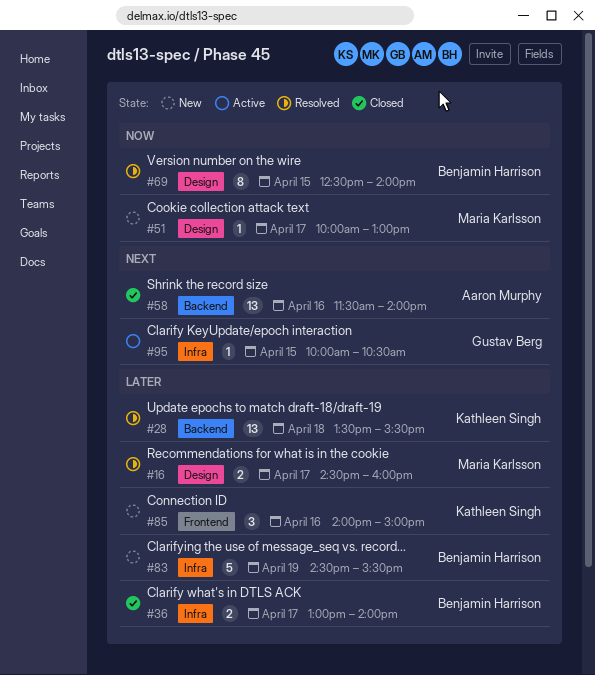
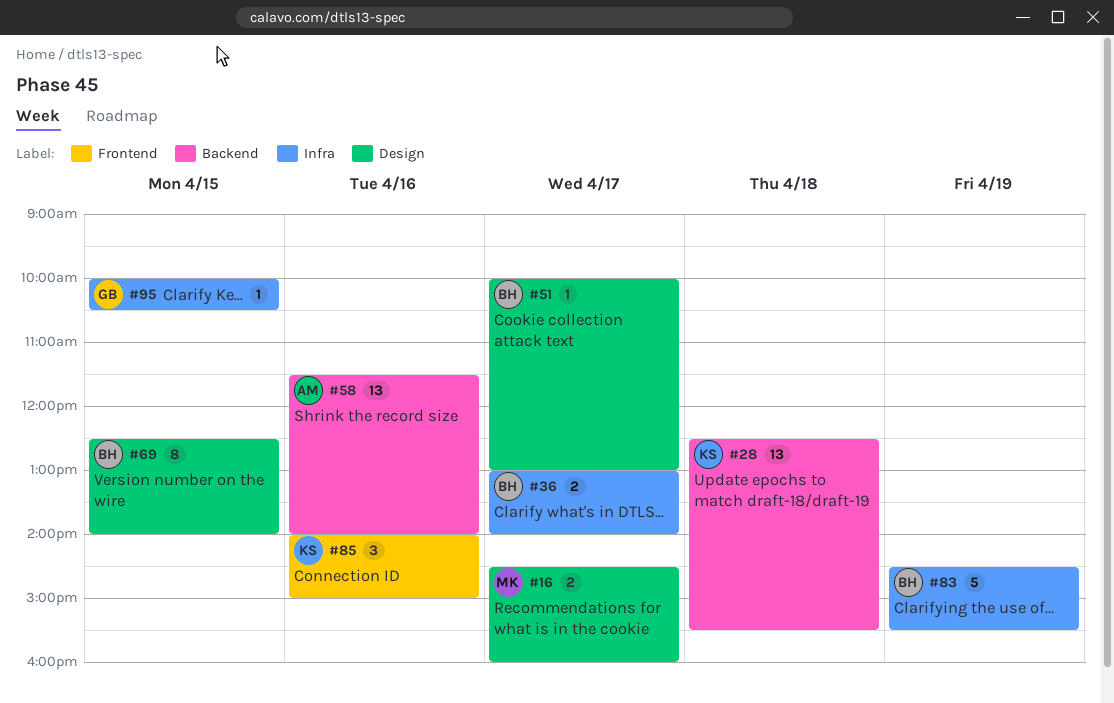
#28, begins: 13:30 -> 12:30
#51, owner: Maria Karlsson -> Benjamin Harrison

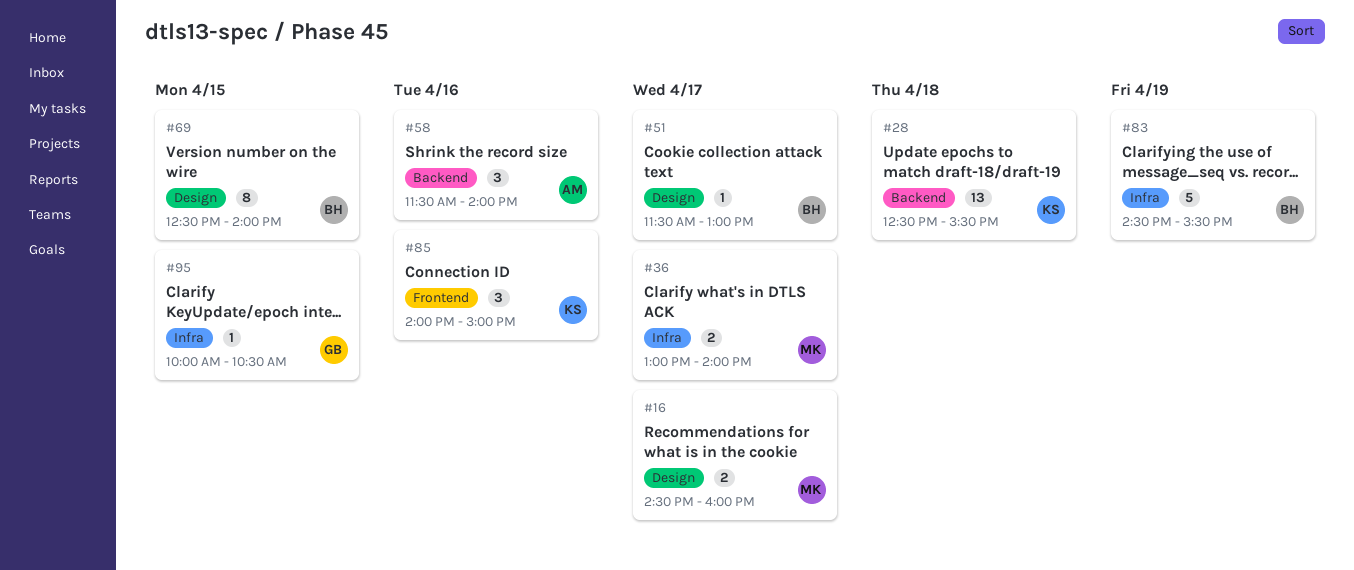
#36, owner: BH -> MK
#51, begins: 10:00 -> 11:30
#58, estimate: 13 -> 3

